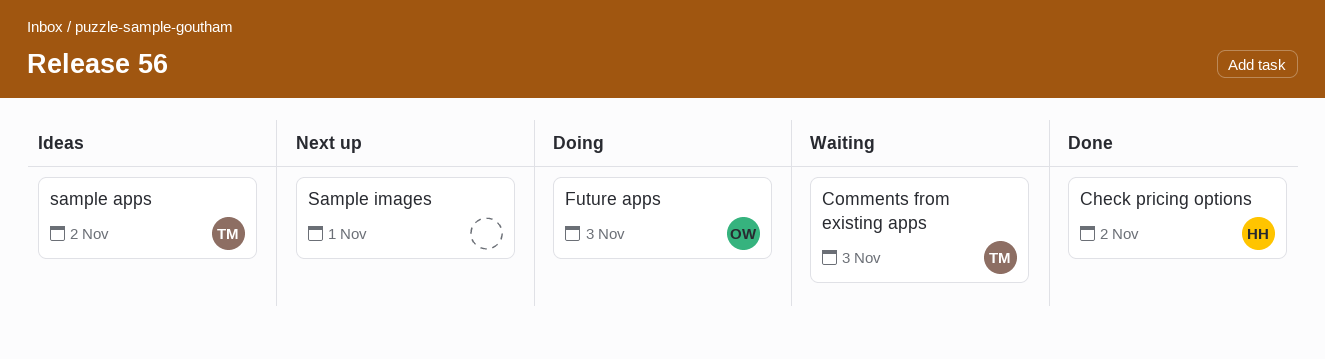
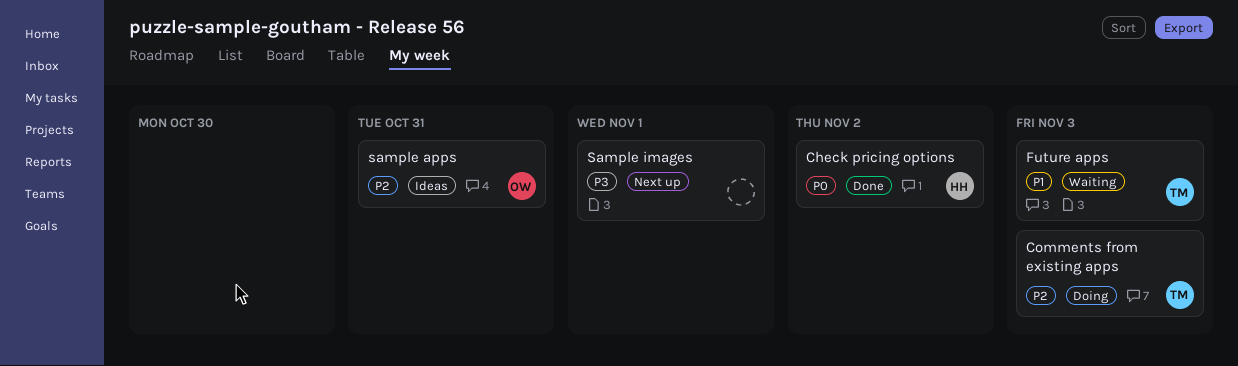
Comments from existing apps, status: Waiting -> Doing
Future apps, status: Doing -> Waiting
Future apps, owner: OW -> TM
sample apps, owner: TM -> OW
sample apps, due: Nov 2 -> Oct 31

